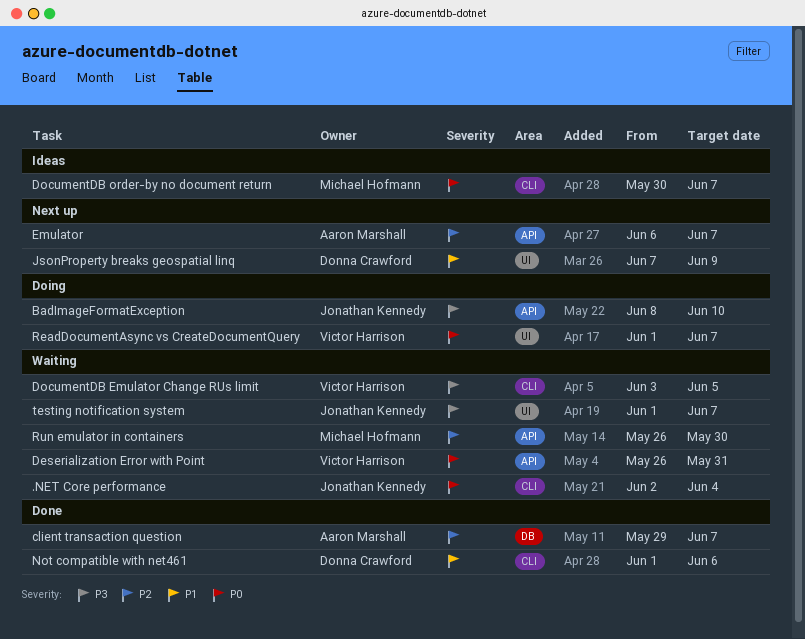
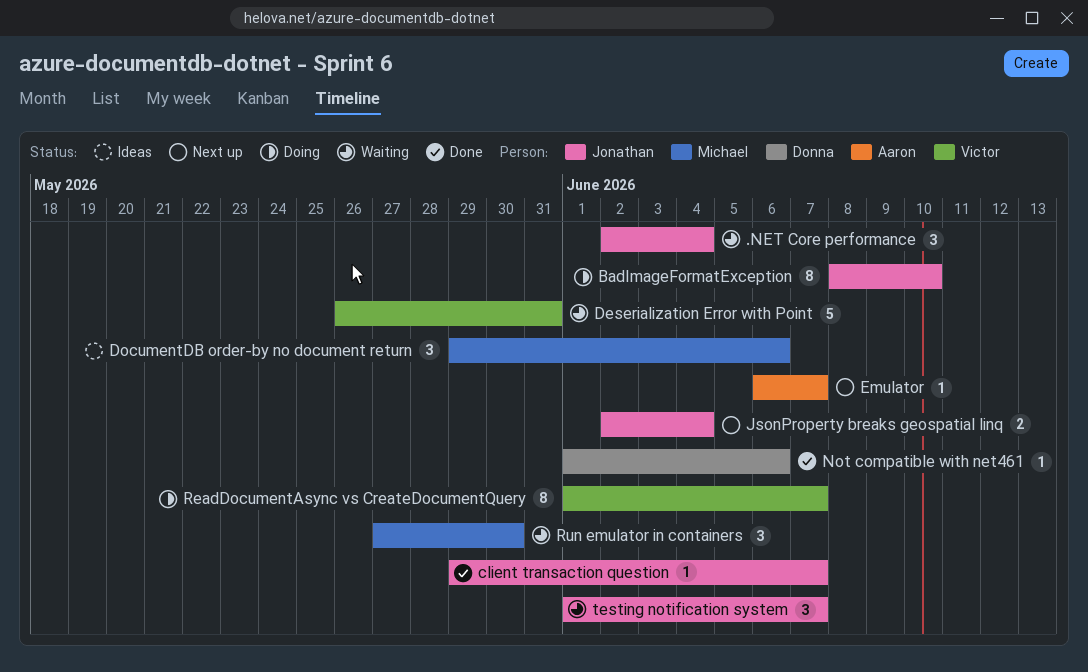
client transaction question, owner: Aaron Marshall -> Jonathan Kennedy
DocumentDB Emulator Change RUs limit: present -> none
DocumentDB order-by no document return, start: May 30 -> May 29
DocumentDB order-by no document return, due: Jun 7 -> Jun 6
JsonProperty breaks geospatial linq, owner: Donna Crawford -> Jonathan Kennedy
JsonProperty breaks geospatial linq, start: Jun 7 -> Jun 2
JsonProperty breaks geospatial linq, due: Jun 9 -> Jun 4
Run emulator in containers, start: May 26 -> May 27

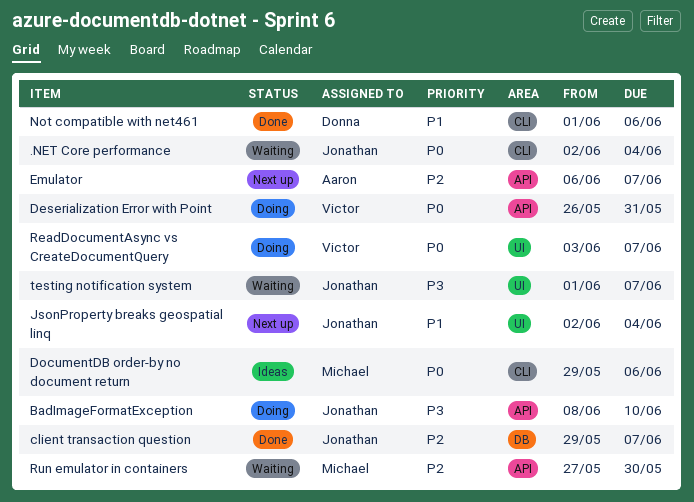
Deserialization Error with Point, status: Waiting -> Doing
ReadDocumentAsync vs CreateDocumentQuery, start: Jun 1 -> Jun 3

